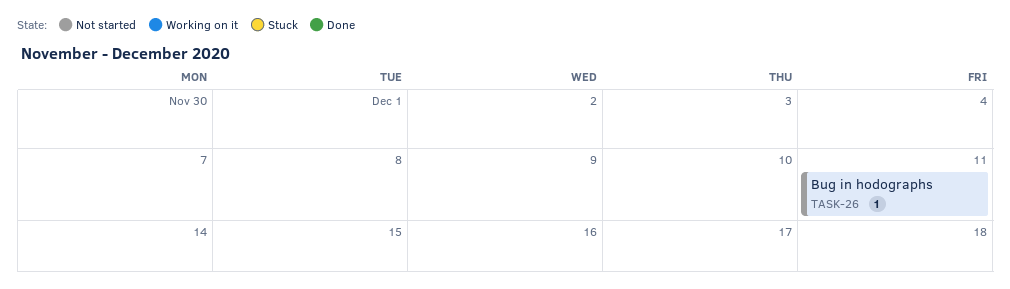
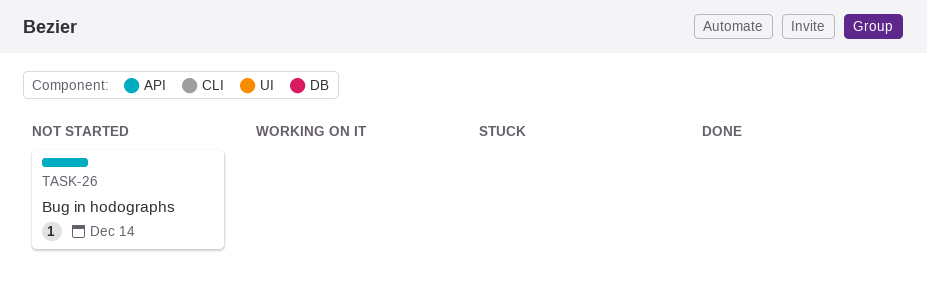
TASK-26, due: Dec 11 -> Dec 14

